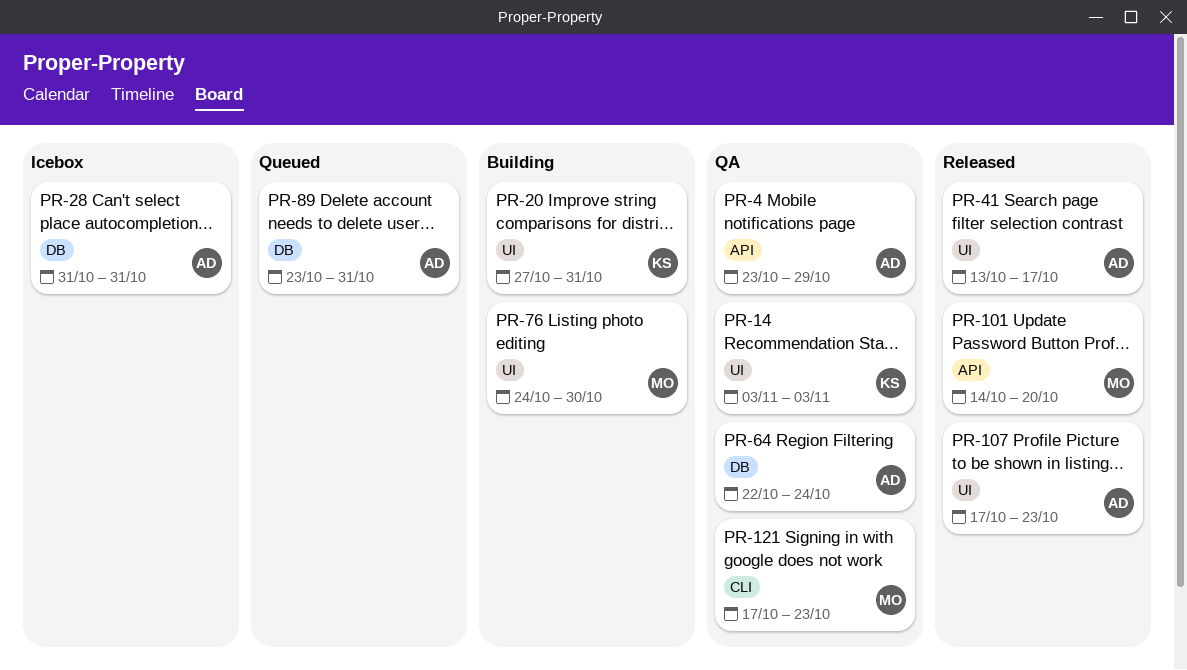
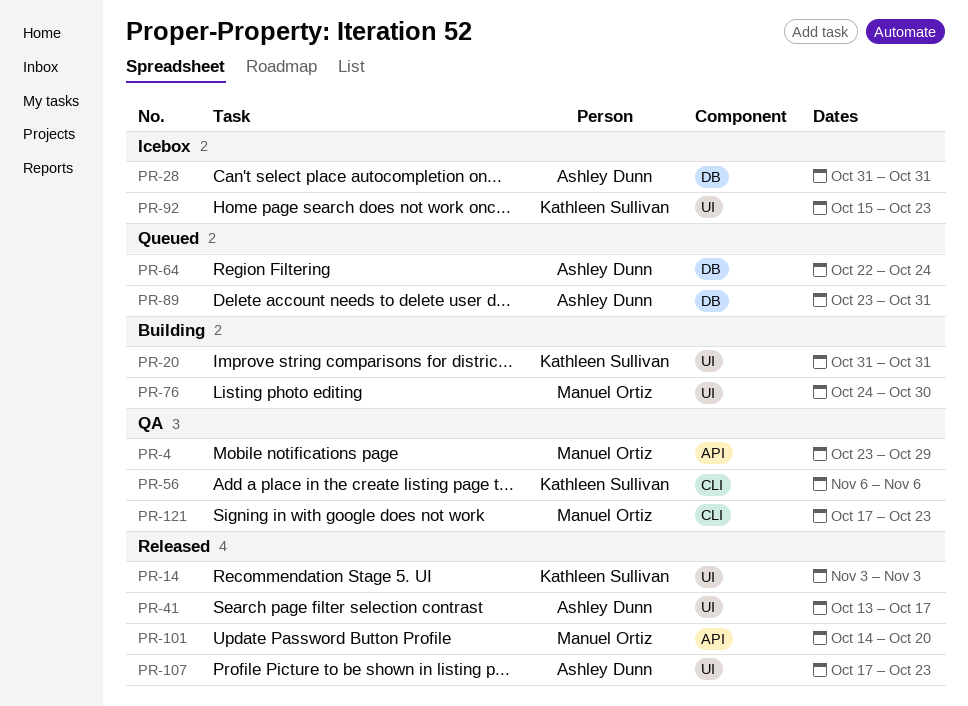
PR-4, owner: Ashley Dunn -> Manuel Ortiz
PR-14, status: QA -> Released
PR-20, start: Oct 27 -> Oct 31
PR-56: none -> present
PR-64, status: QA -> Queued
PR-92: none -> present

